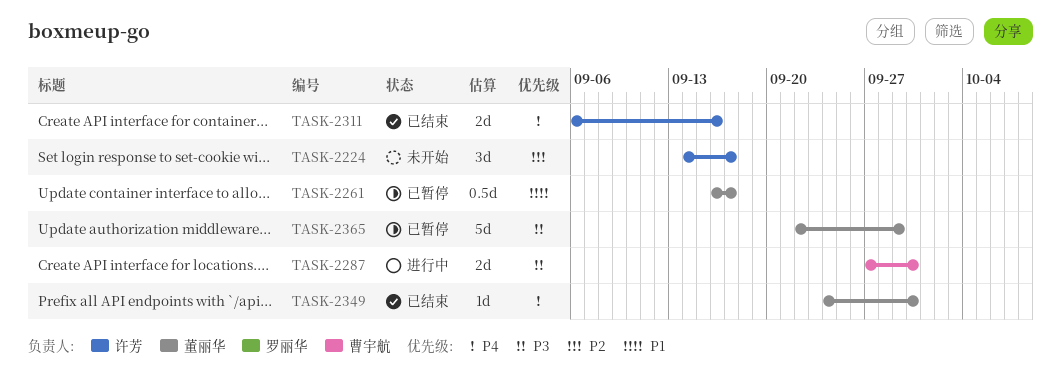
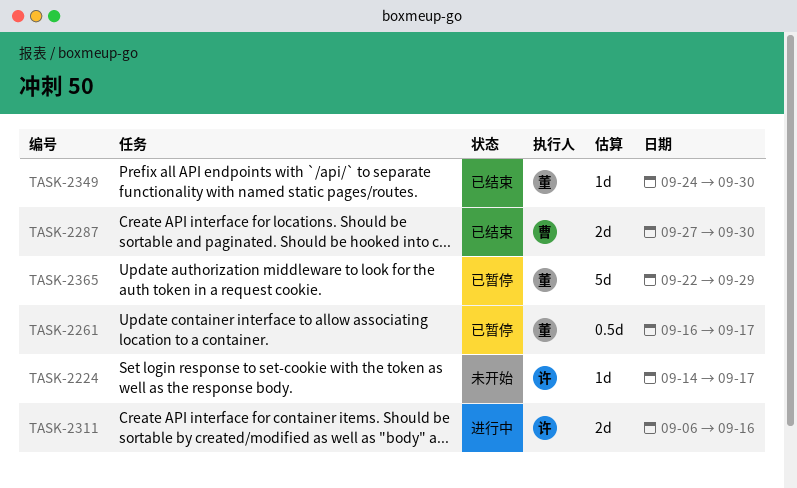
TASK-2224, estimate: 3d -> 1d
TASK-2287, status: 进行中 -> 已结束
TASK-2311, status: 已结束 -> 进行中

